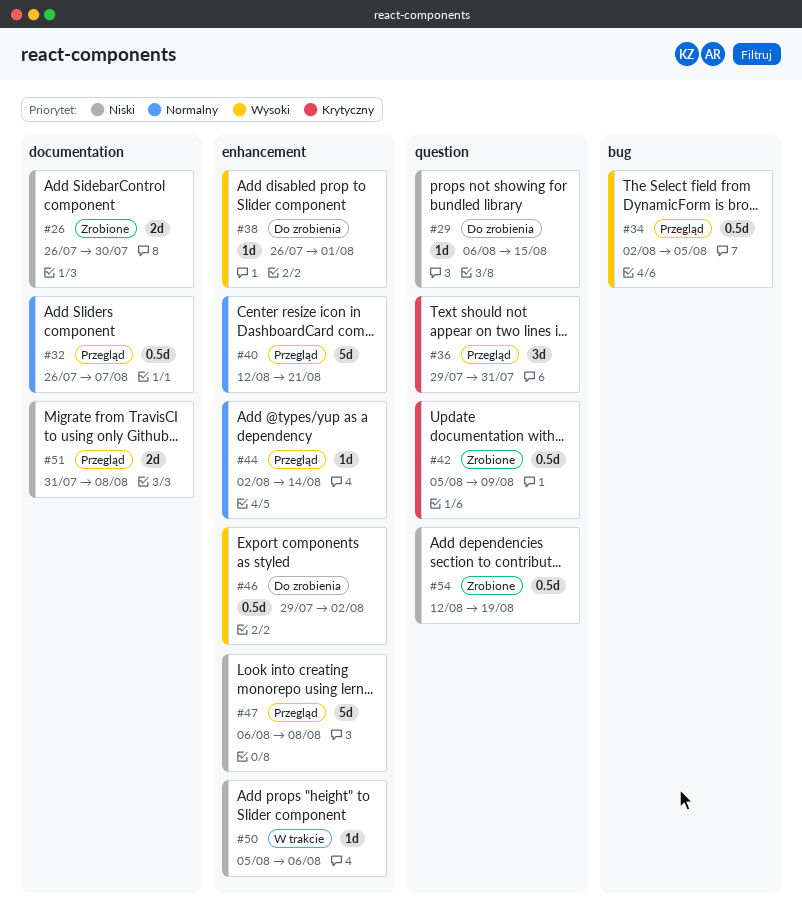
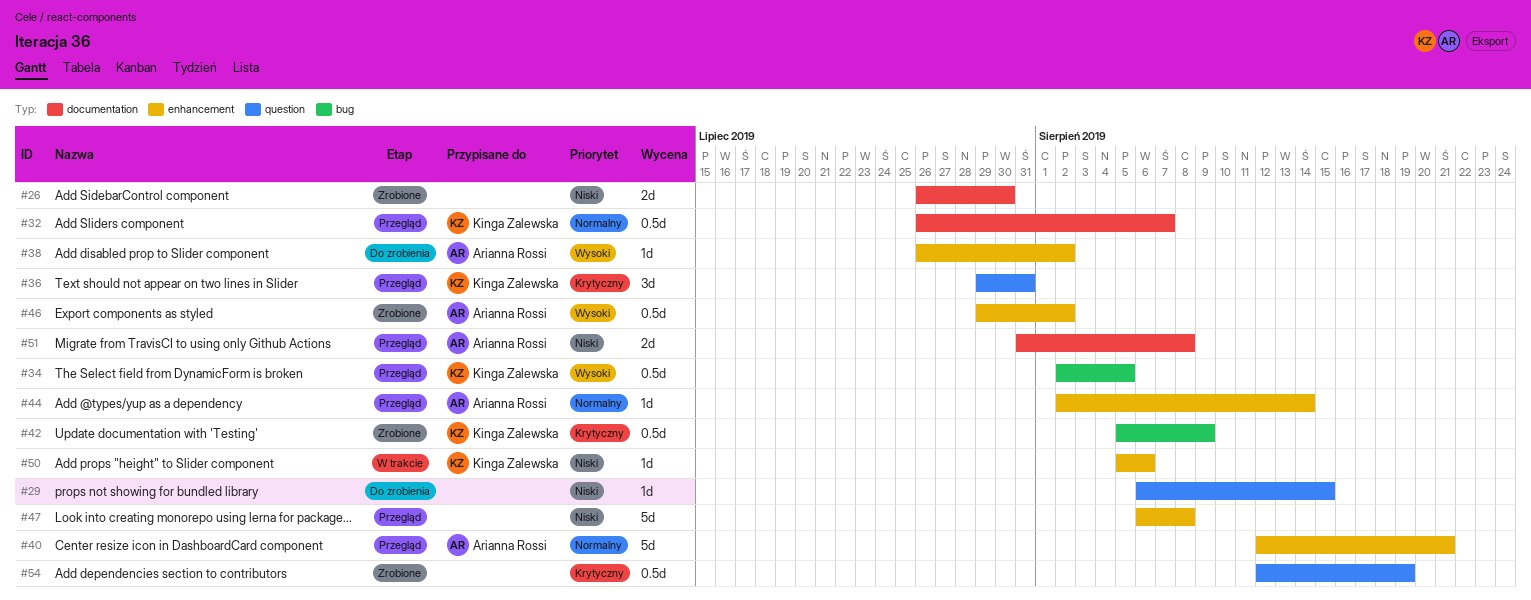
#38, due: Aug 1 -> Aug 2
#42, label: question -> bug
#46, status: Do zrobienia -> Zrobione
#54, priority: Niski -> Krytyczny

